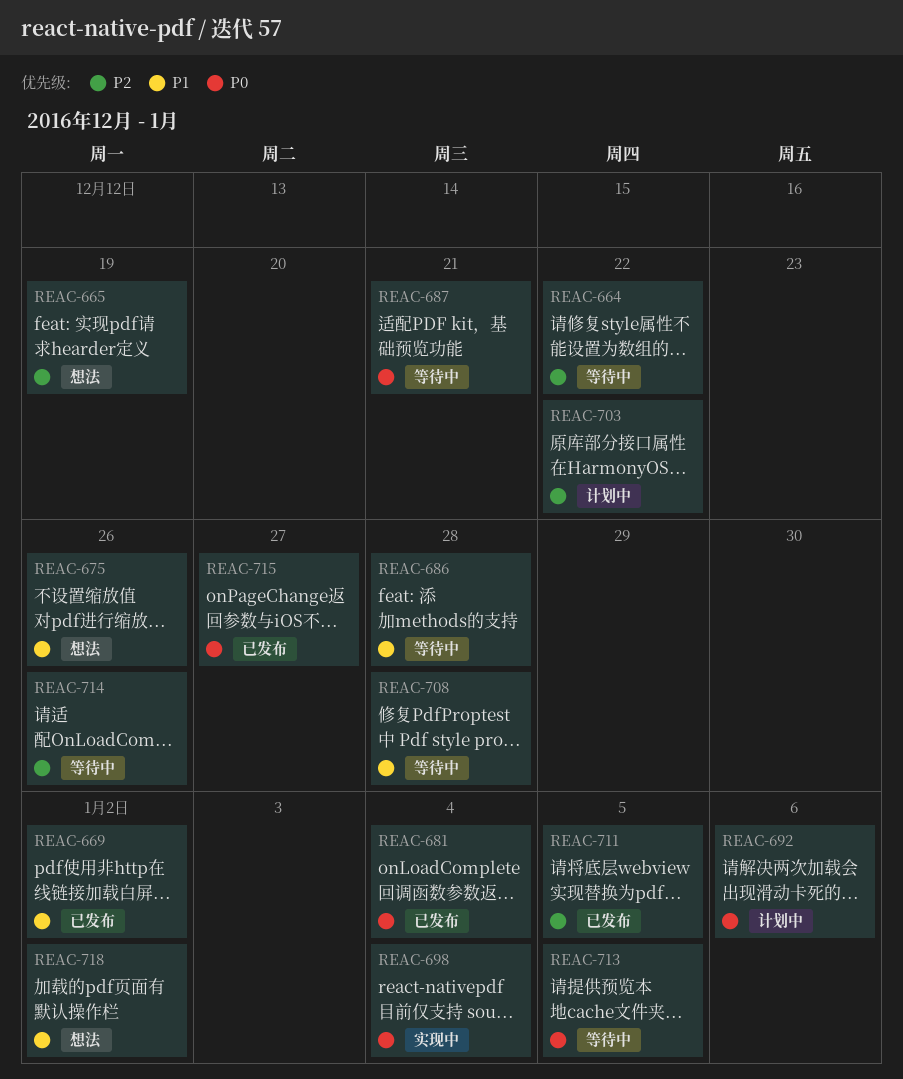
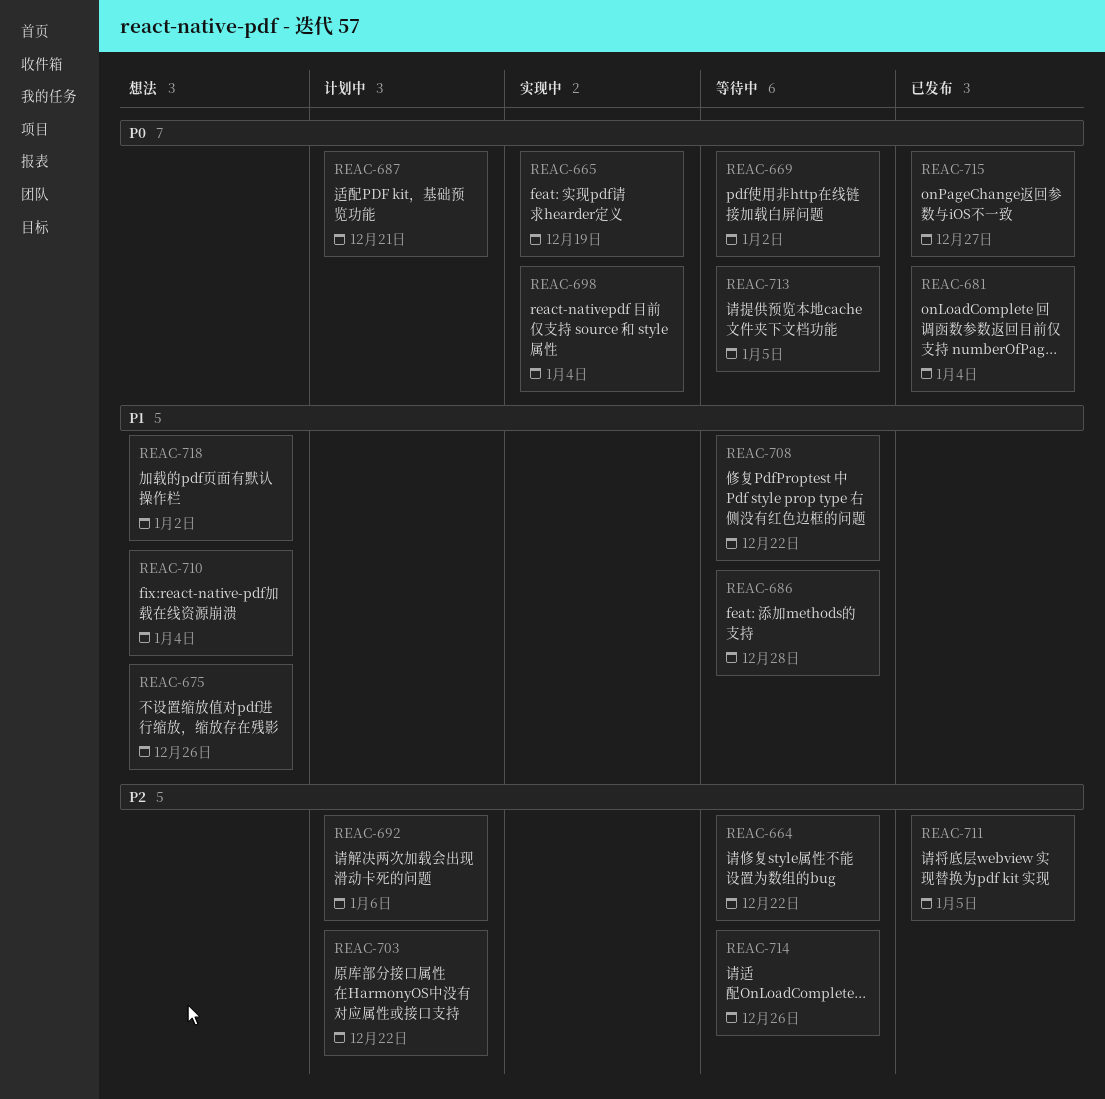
REAC-665, status: 想法 -> 实现中
REAC-665, priority: P2 -> P0
REAC-669, status: 已发布 -> 等待中
REAC-669, priority: P1 -> P0
REAC-687, status: 等待中 -> 计划中
REAC-692, priority: P0 -> P2
REAC-708, due: Dec 28 -> Dec 22
REAC-710: none -> present

